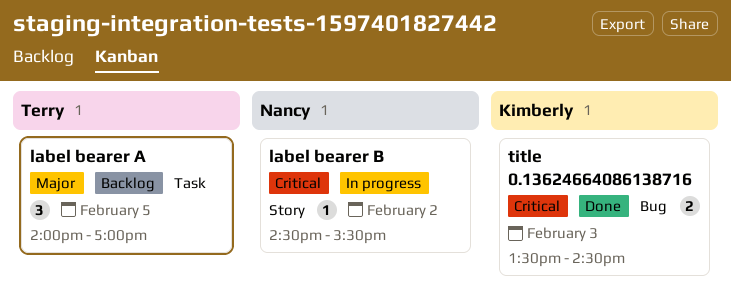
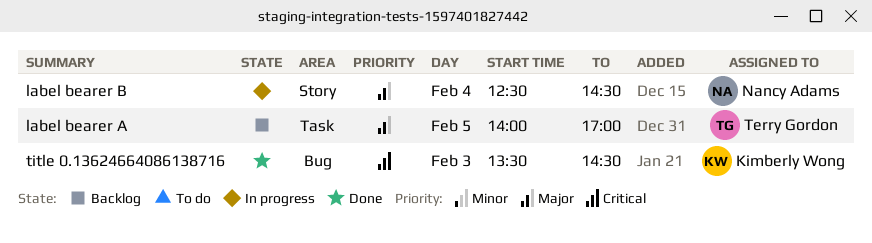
label bearer B, priority: Critical -> Major
label bearer B, day: Feb 2 -> Feb 4
label bearer B, begins: 14:30 -> 12:30
label bearer B, ends: 15:30 -> 14:30

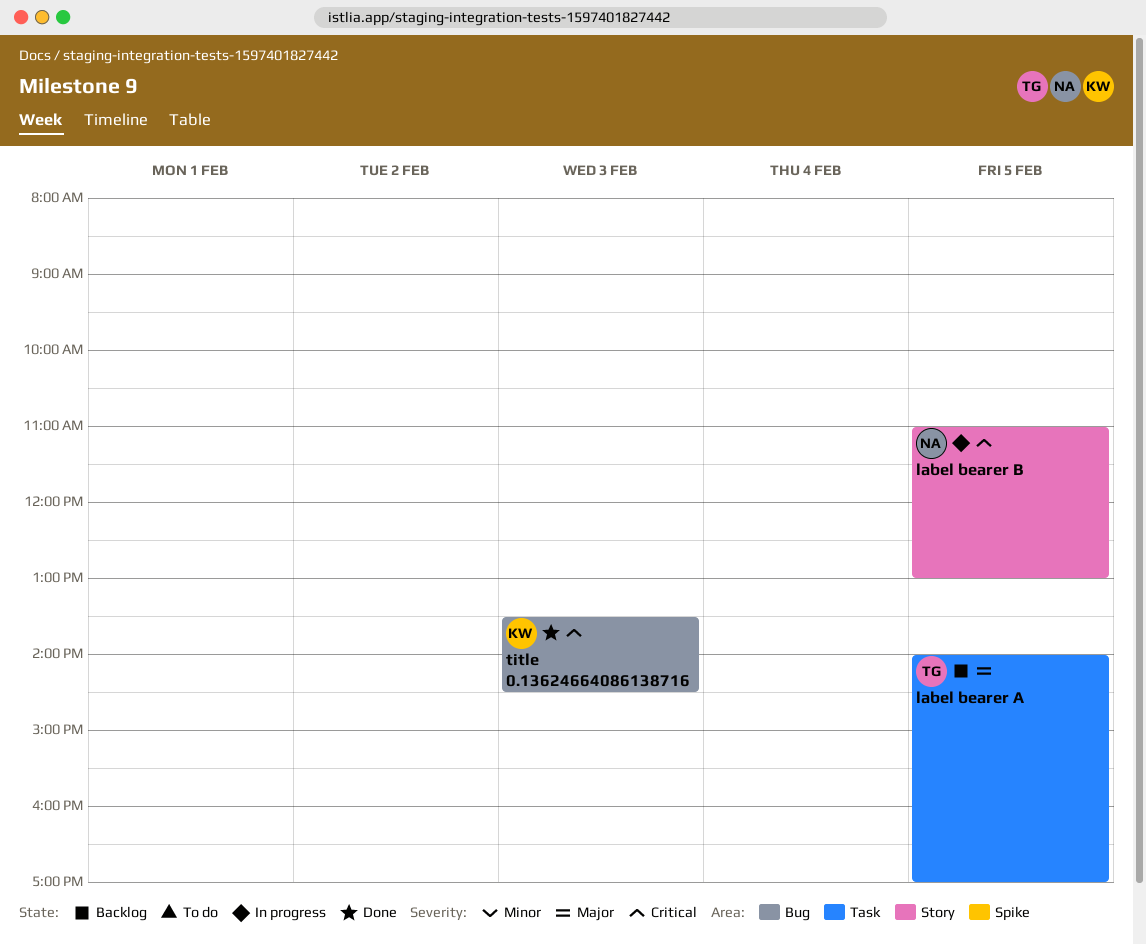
label bearer B, priority: Major -> Critical
label bearer B, day: Feb 4 -> Feb 5
label bearer B, begins: 12:30 -> 11:00
label bearer B, ends: 14:30 -> 13:00

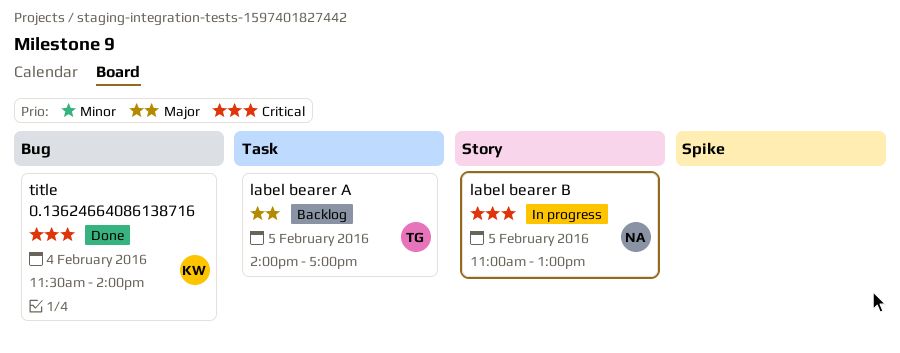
title 0.13624664086138716, day: Feb 3 -> Feb 4
title 0.13624664086138716, begins: 13:30 -> 11:30
title 0.13624664086138716, ends: 14:30 -> 14:00

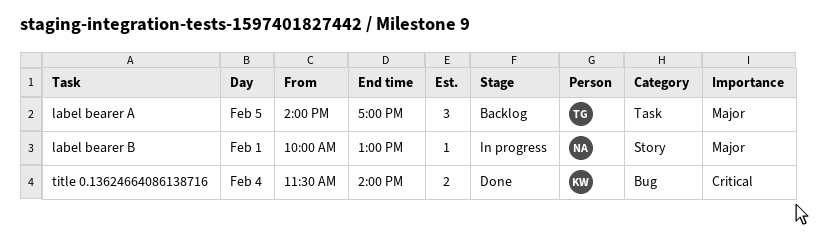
label bearer B, priority: Critical -> Major
label bearer B, day: Feb 5 -> Feb 1
label bearer B, begins: 11:00 -> 10:00

